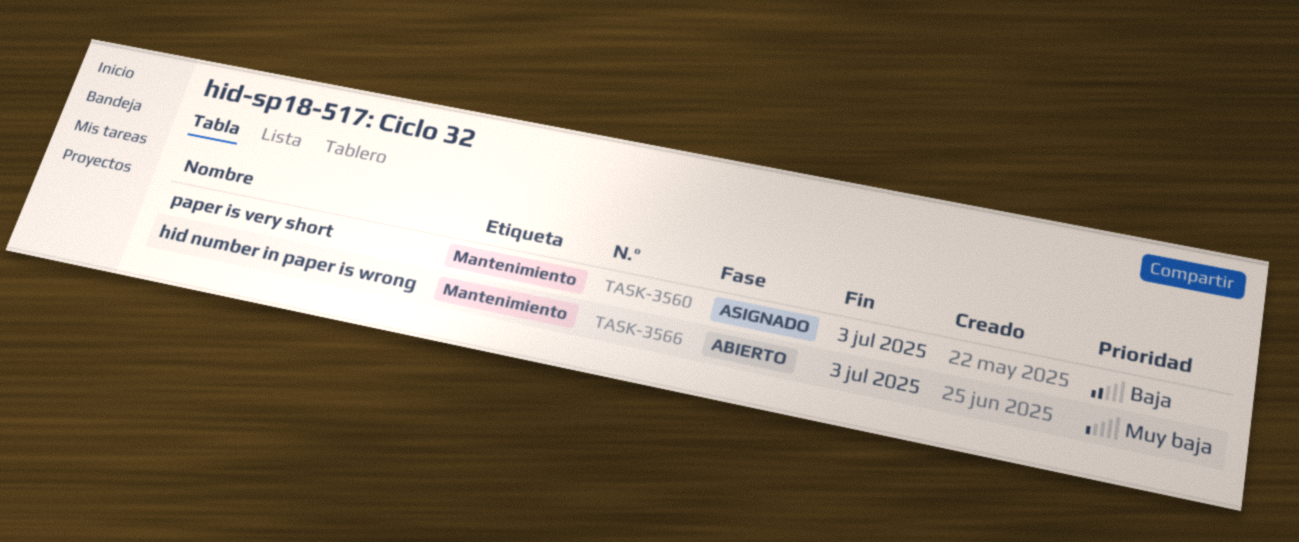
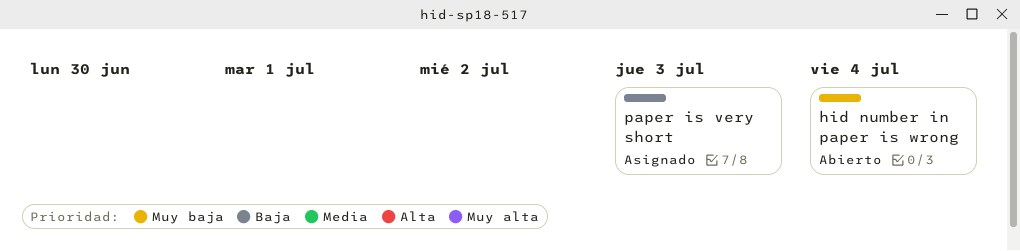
hid number in paper is wrong, due: Jul 3 -> Jul 4

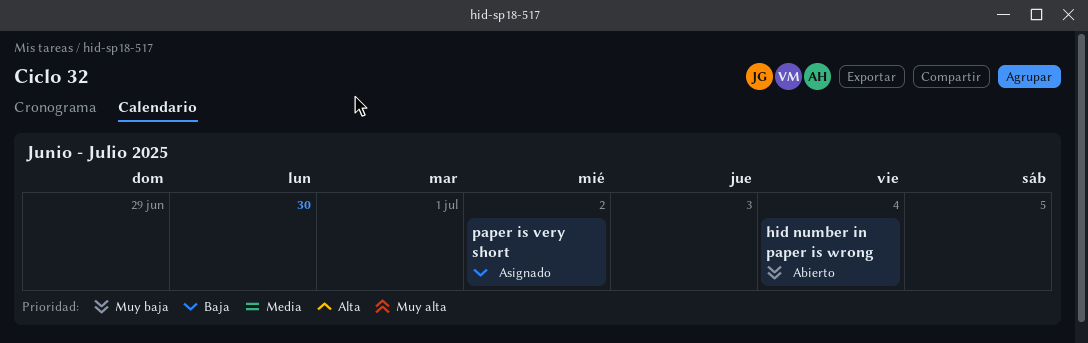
paper is very short, due: Jul 3 -> Jul 2

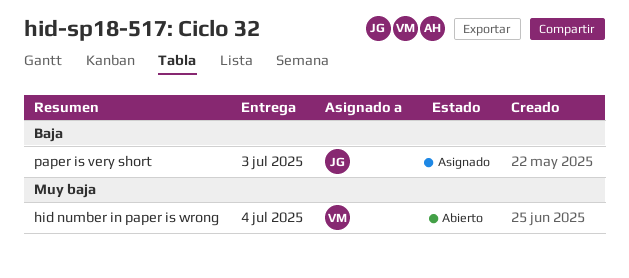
paper is very short, due: Jul 2 -> Jul 3

